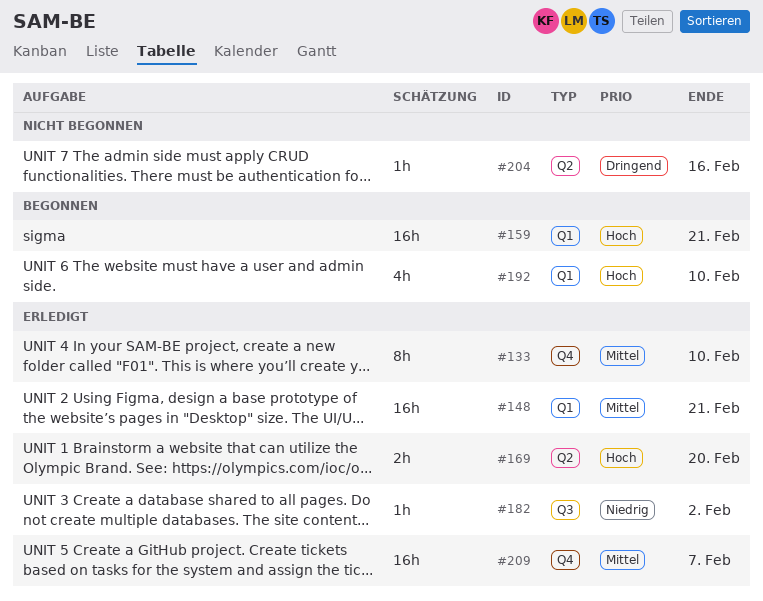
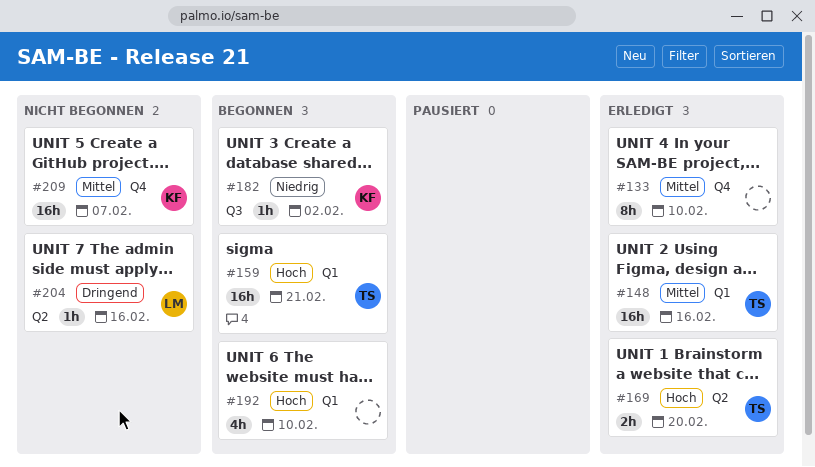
#148, due: Feb 21 -> Feb 16
#182, status: Erledigt -> Begonnen
#209, status: Erledigt -> Nicht begonnen

